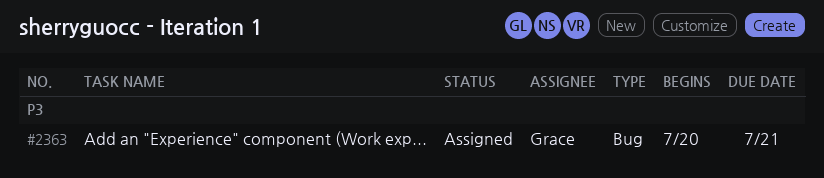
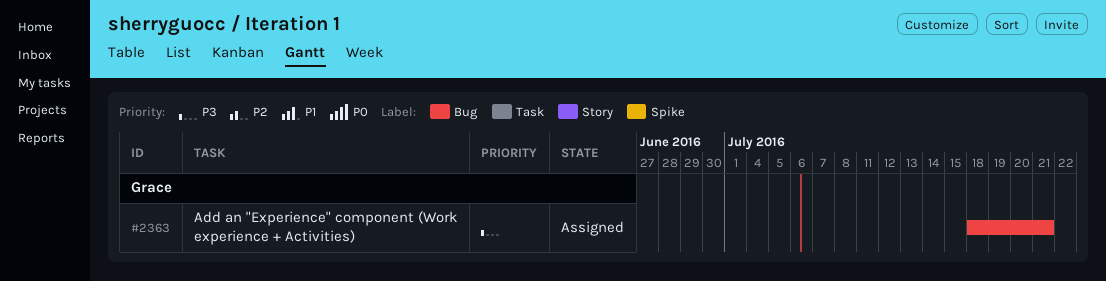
#2363, start: Jul 20 -> Jul 18

